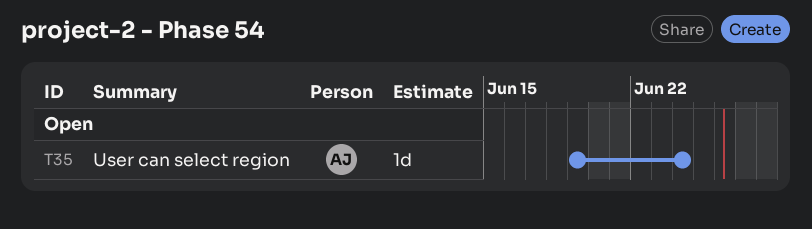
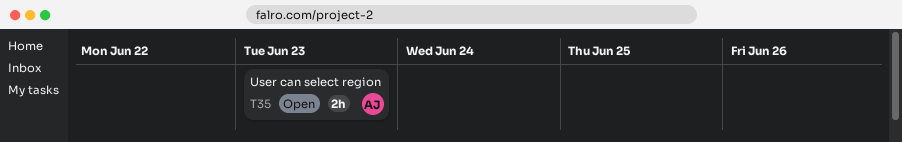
T35, estimate: 1d -> 2h
T35, due: Jun 24 -> Jun 23

